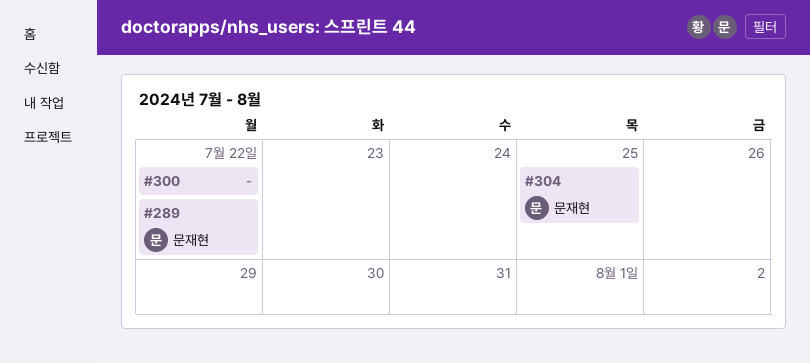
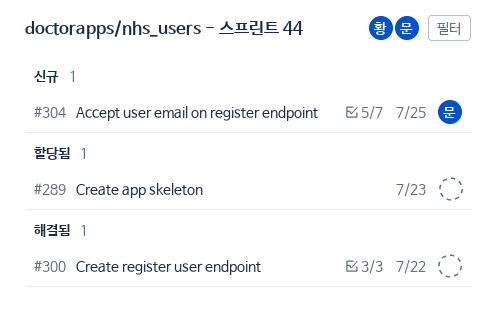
#289, owner: 문재현 -> none
#289, due: Jul 22 -> Jul 23

